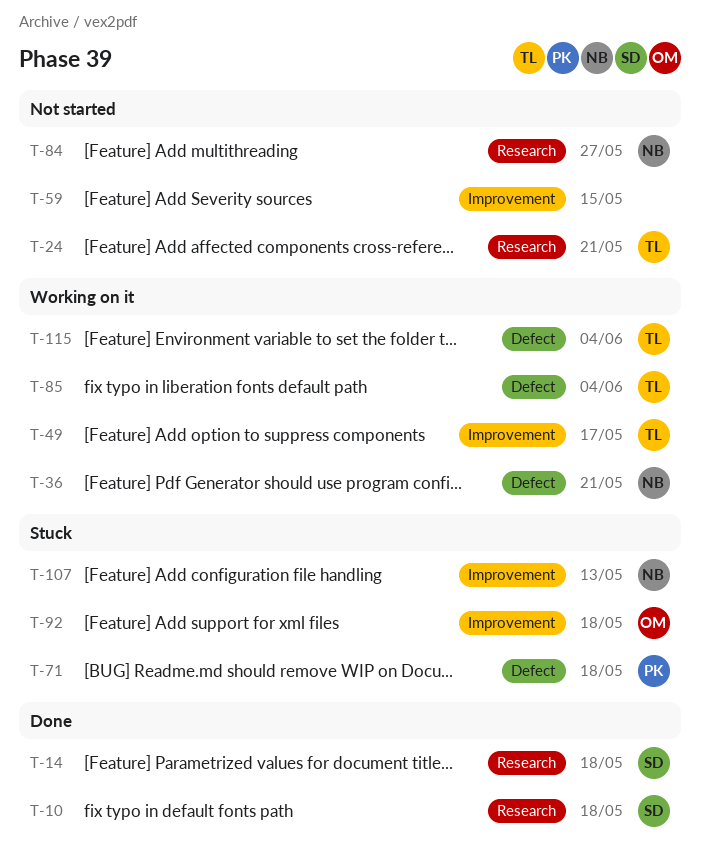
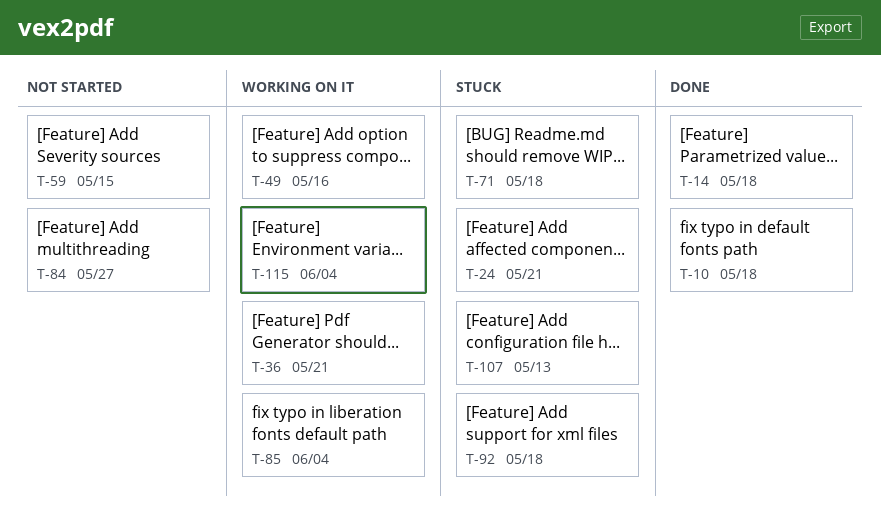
T-24, status: Not started -> Stuck
T-49, due: May 17 -> May 16

